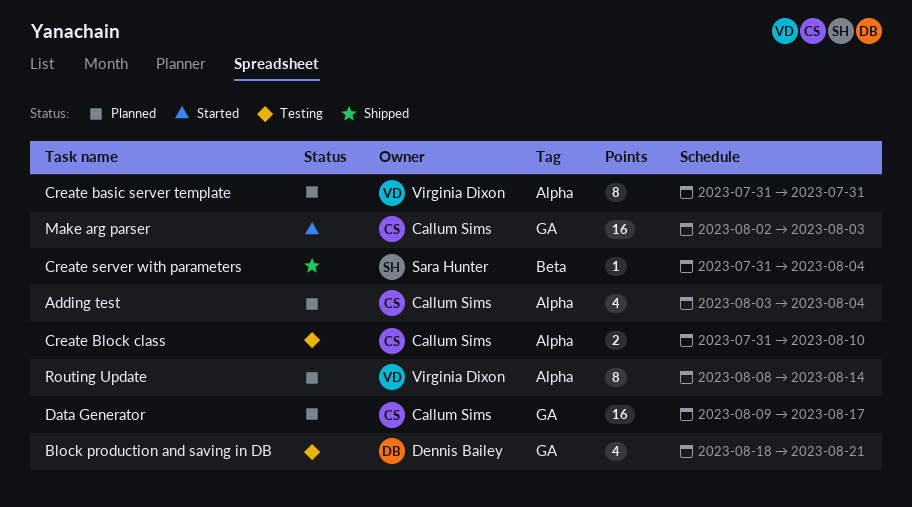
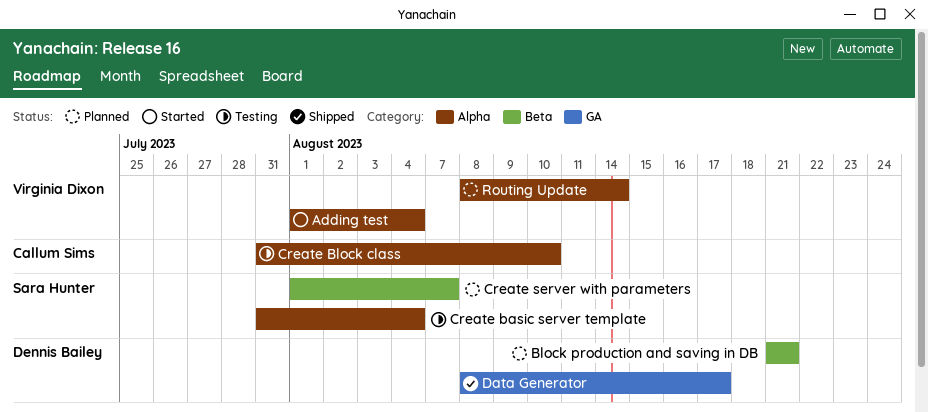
Adding test, status: Planned -> Started
Adding test, owner: Callum Sims -> Virginia Dixon
Adding test, start: Aug 3 -> Aug 1
Block production and saving in DB, status: Testing -> Planned
Block production and saving in DB, label: GA -> Beta
Block production and saving in DB, start: Aug 18 -> Aug 21
Create basic server template, status: Planned -> Testing
Create basic server template, owner: Virginia Dixon -> Sara Hunter
Create basic server template, due: Jul 31 -> Aug 4
Create server with parameters, status: Shipped -> Planned
Create server with parameters, start: Jul 31 -> Aug 1
Create server with parameters, due: Aug 4 -> Aug 7
Data Generator, status: Planned -> Shipped
Data Generator, owner: Callum Sims -> Dennis Bailey
Data Generator, start: Aug 9 -> Aug 8
Make arg parser: present -> none

